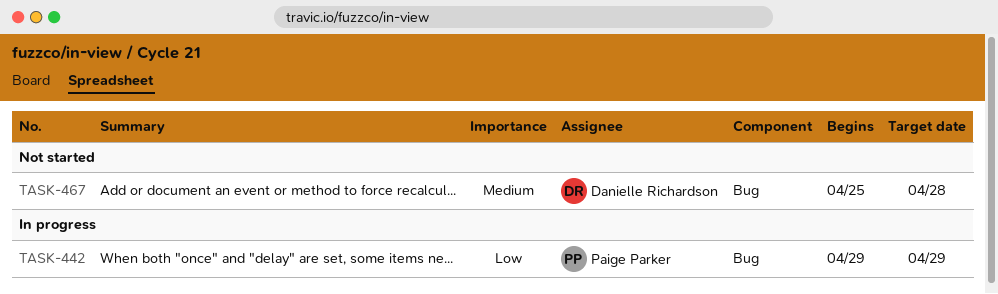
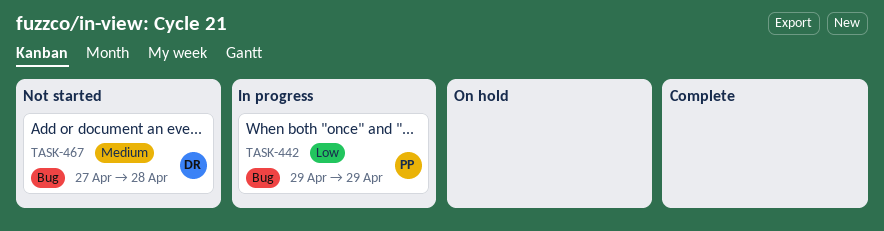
TASK-467, start: Apr 25 -> Apr 27

